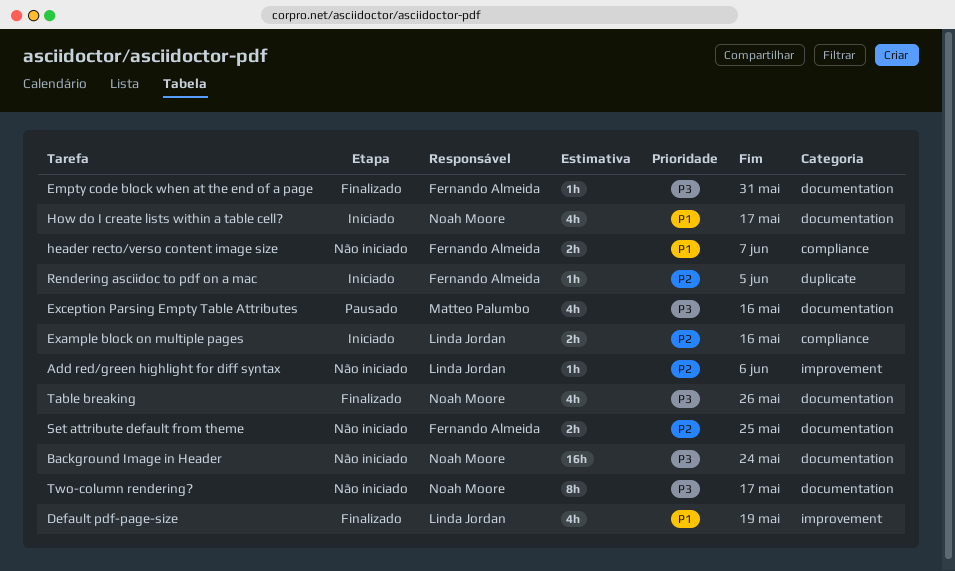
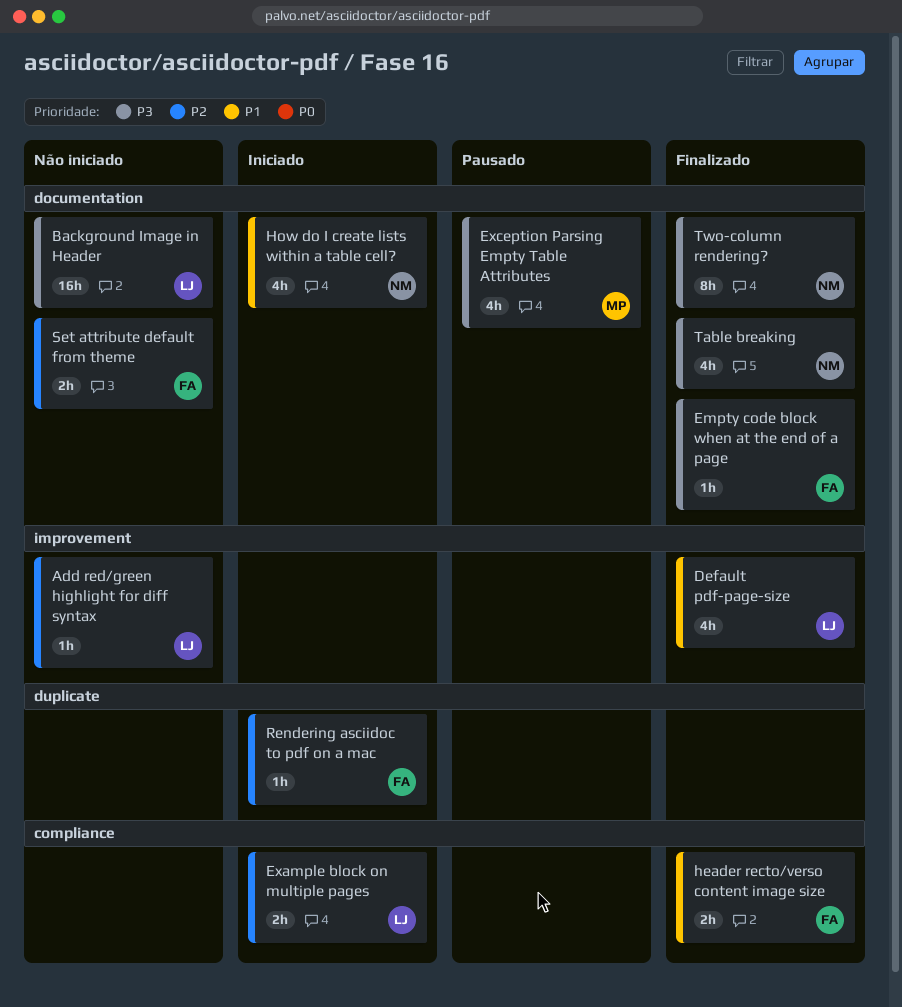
Background Image in Header, owner: Noah Moore -> Linda Jordan
header recto/verso content image size, status: Não iniciado -> Finalizado
Two-column rendering?, status: Não iniciado -> Finalizado

